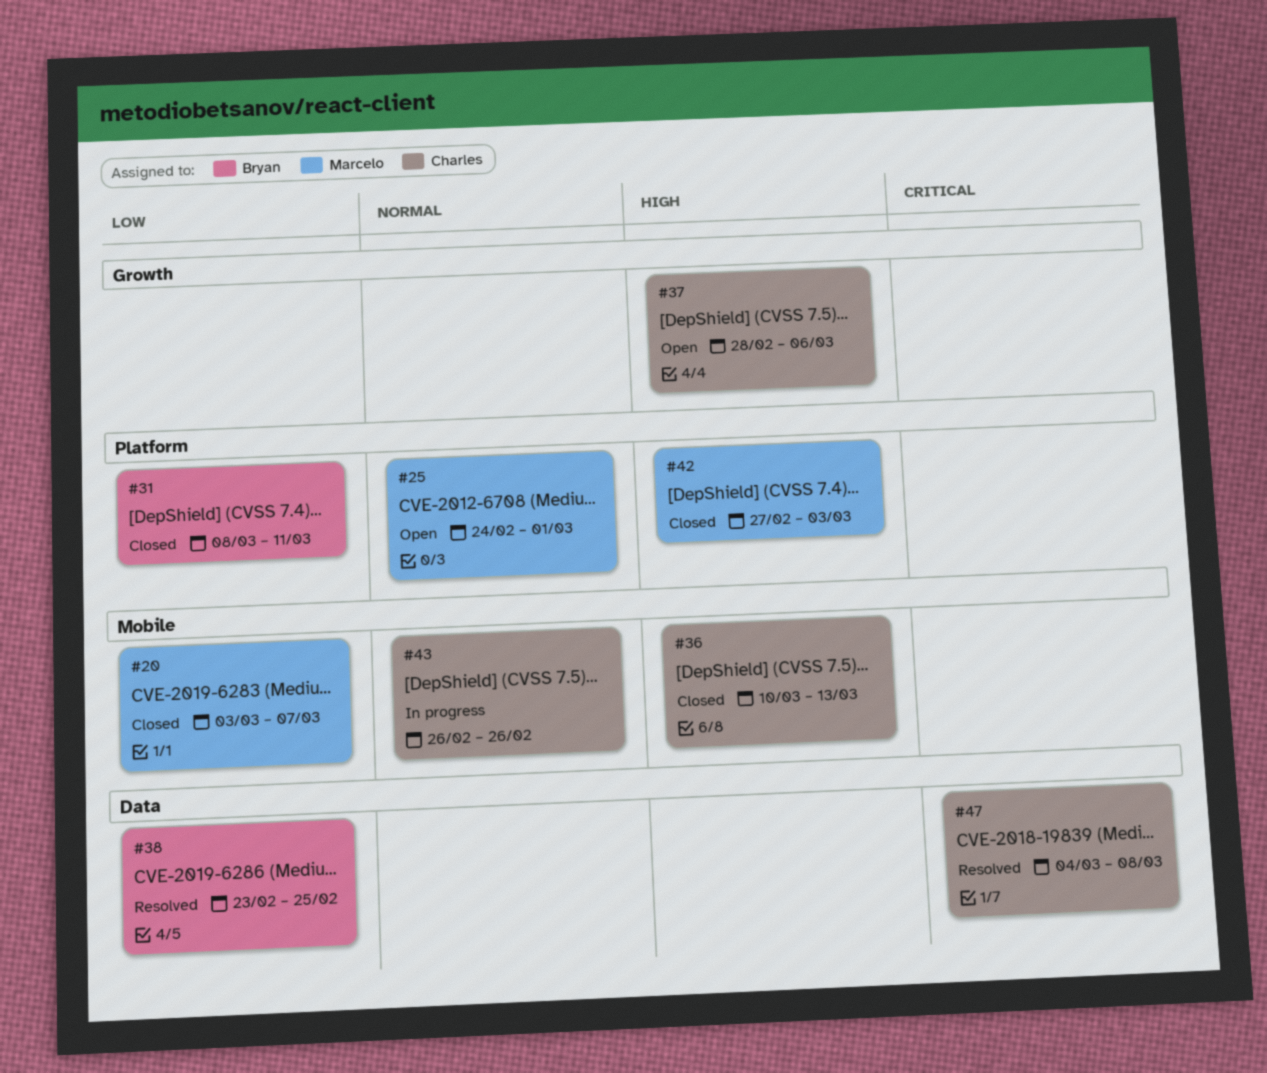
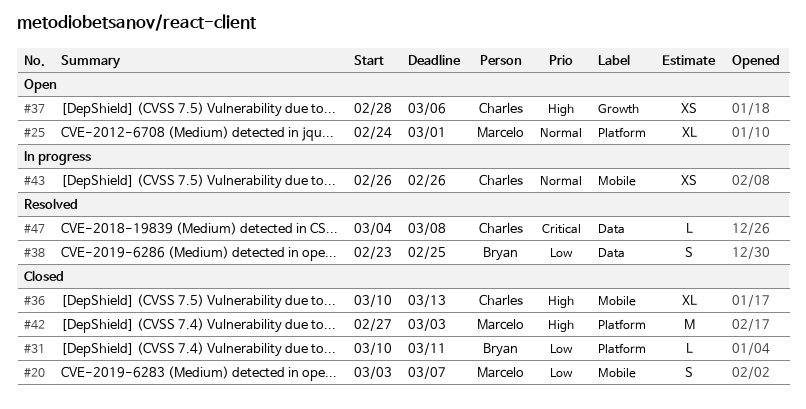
#31, start: Mar 8 -> Mar 10

